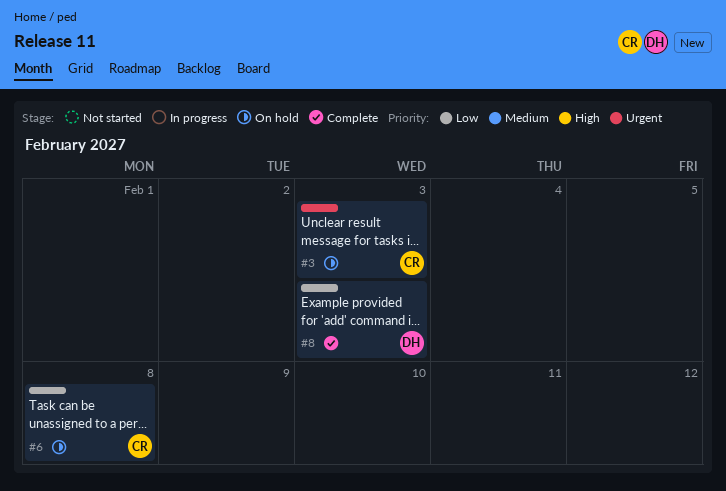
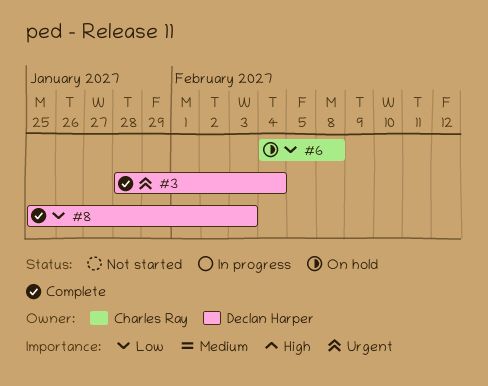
#3, status: On hold -> Complete
#3, owner: Charles Ray -> Declan Harper
#3, due: Feb 3 -> Feb 4

